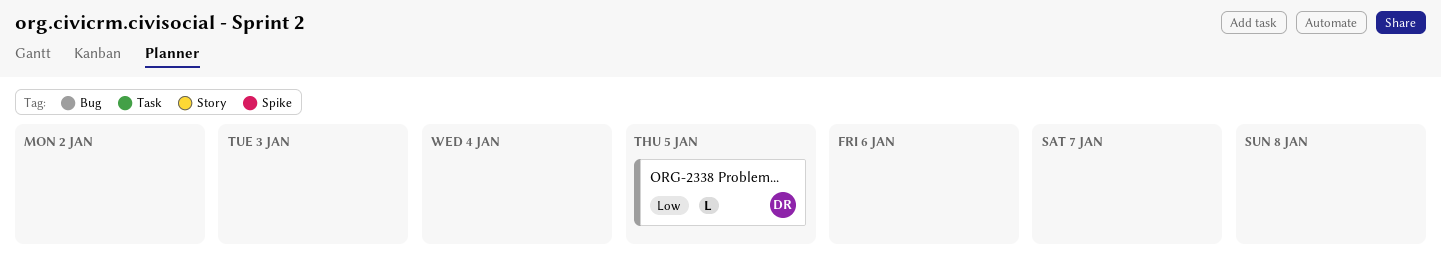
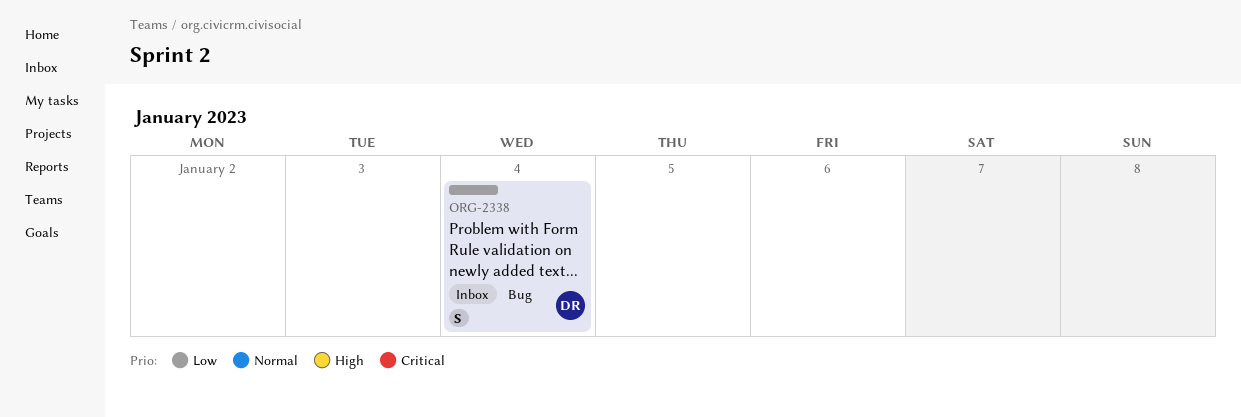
ORG-2338, estimate: L -> S
ORG-2338, due: Jan 5 -> Jan 4

